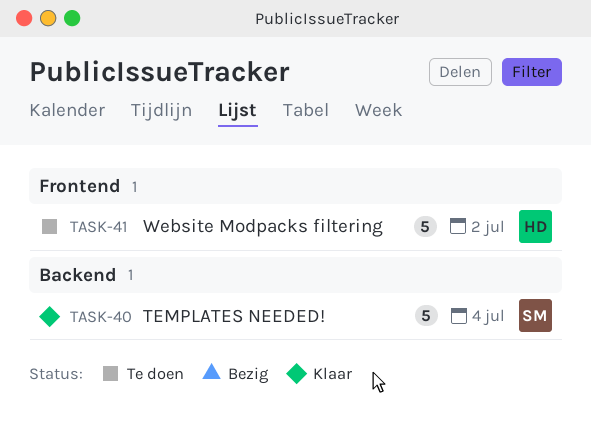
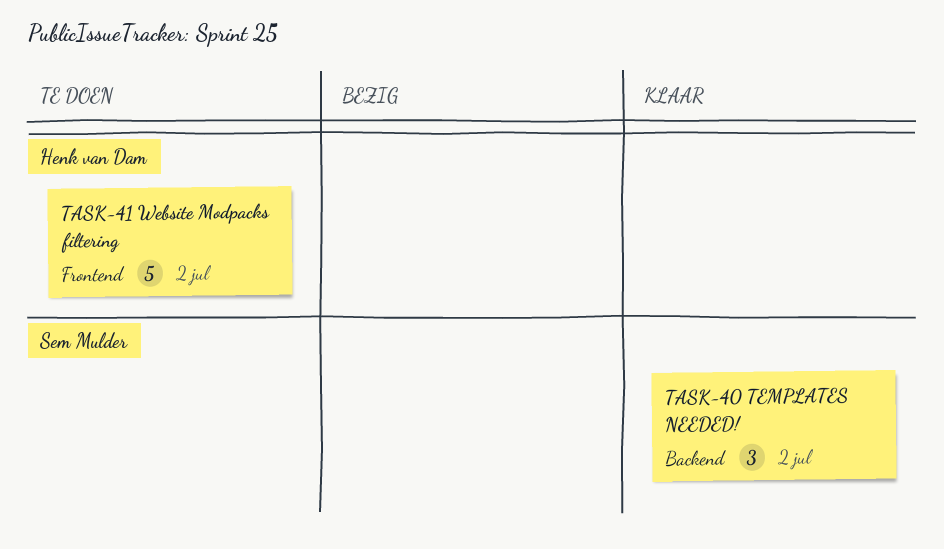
TASK-40, estimate: 5 -> 3
TASK-40, due: Jul 4 -> Jul 2

